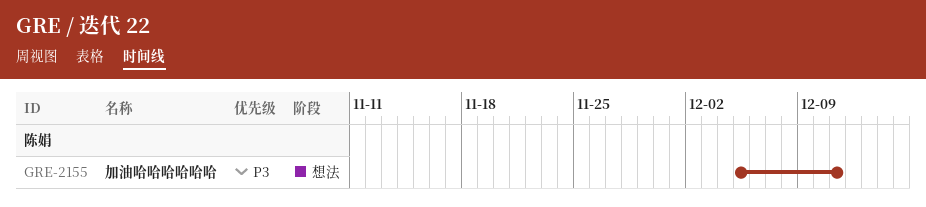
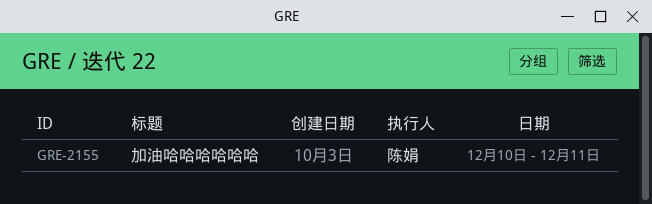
GRE-2155, start: Dec 5 -> Dec 10

